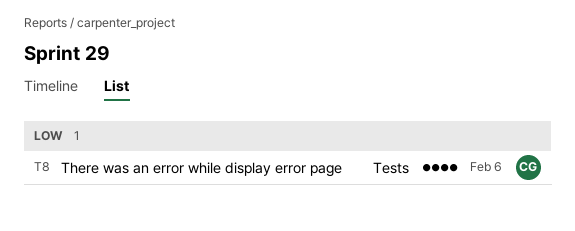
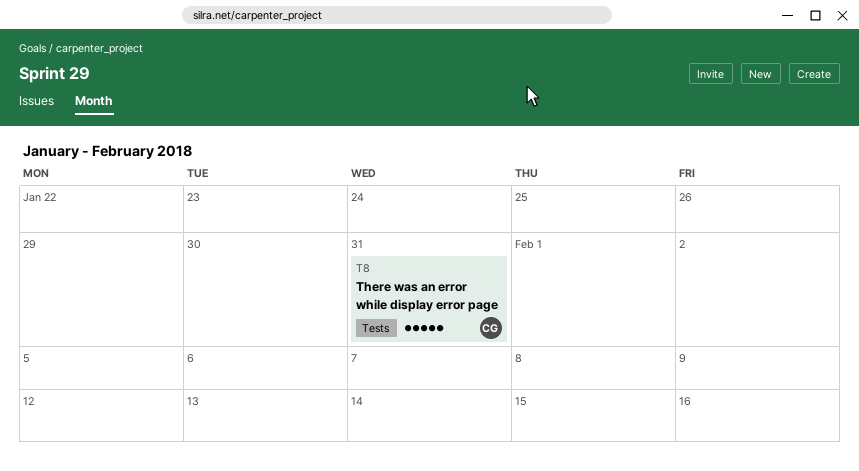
T8, estimate: 4 -> 5
T8, due: Feb 6 -> Jan 31

